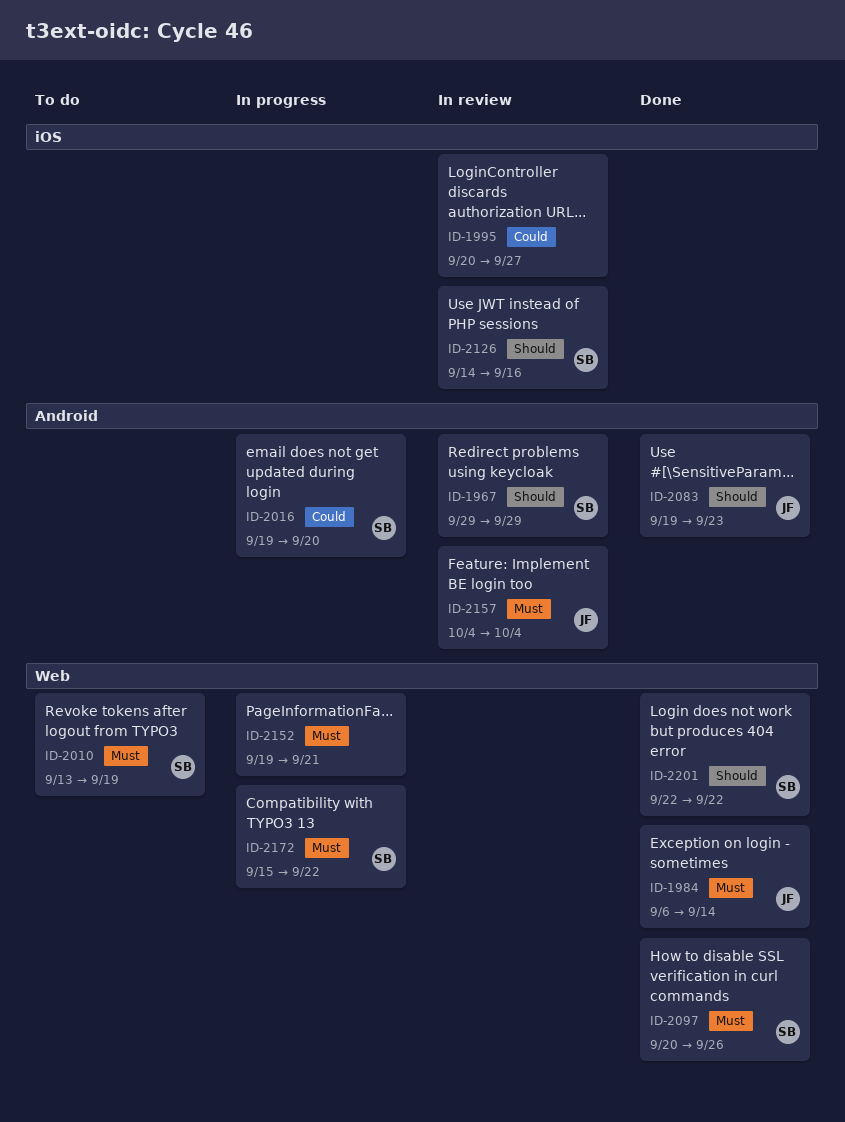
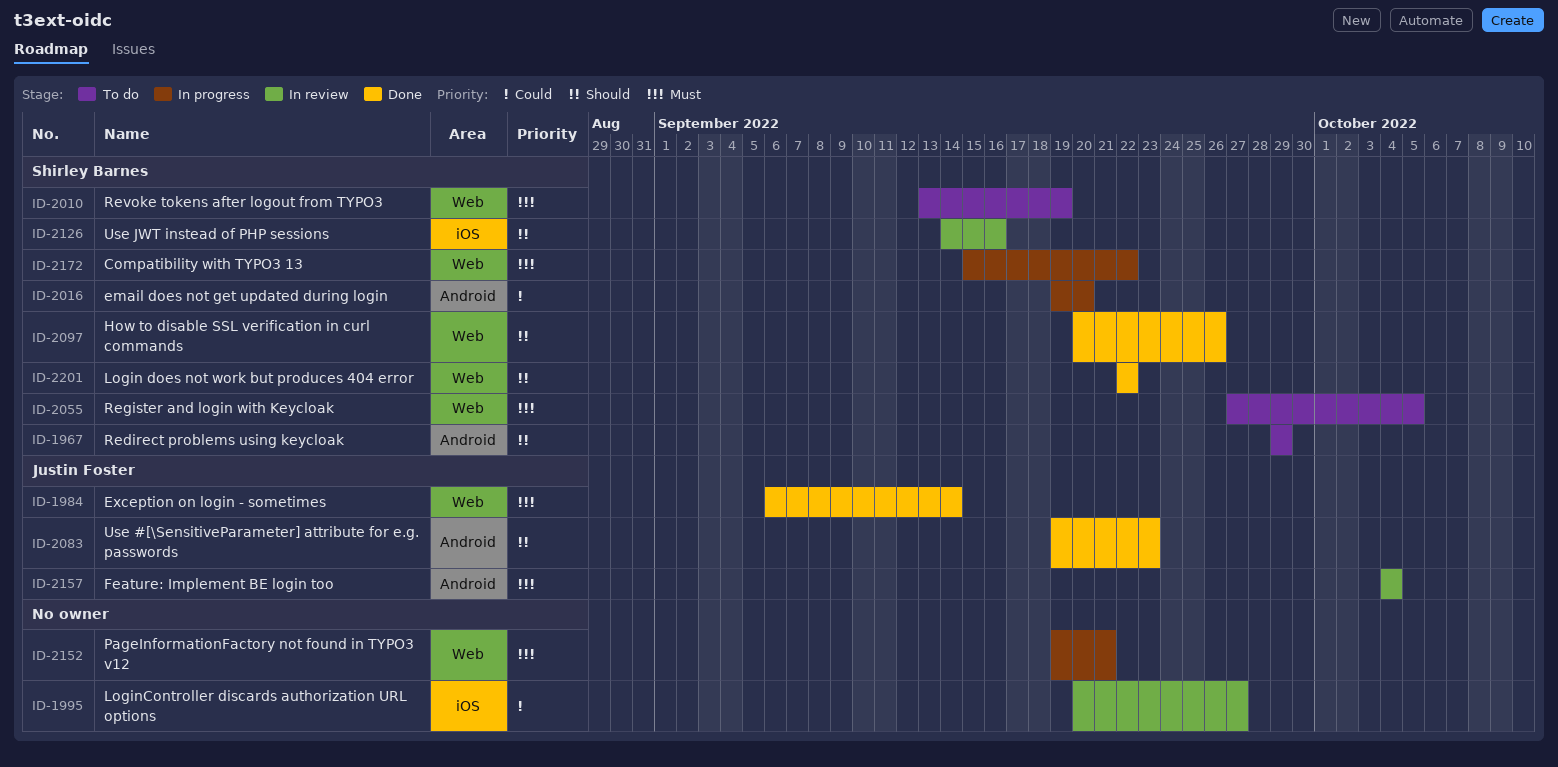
ID-1967, status: In review -> To do
ID-2055: none -> present
ID-2097, priority: Must -> Should

